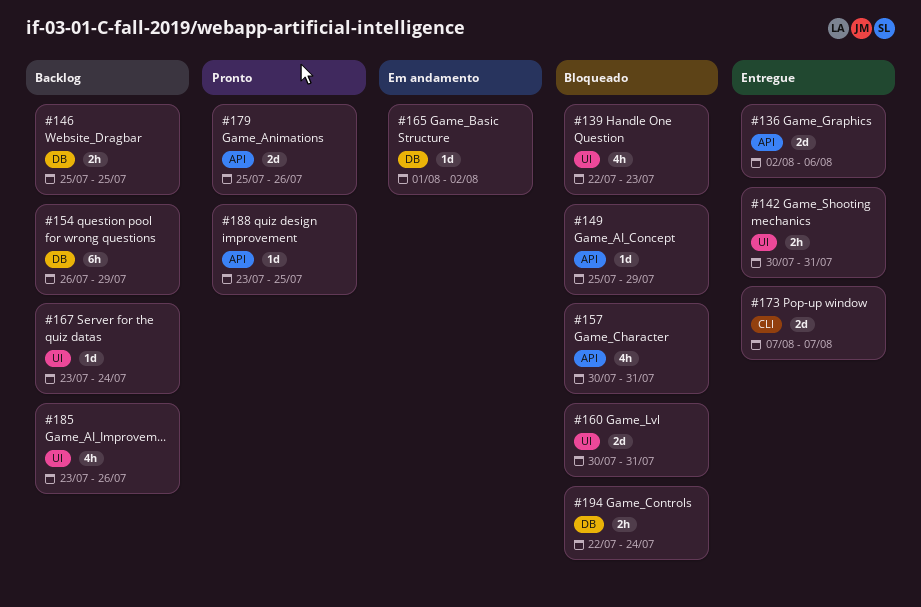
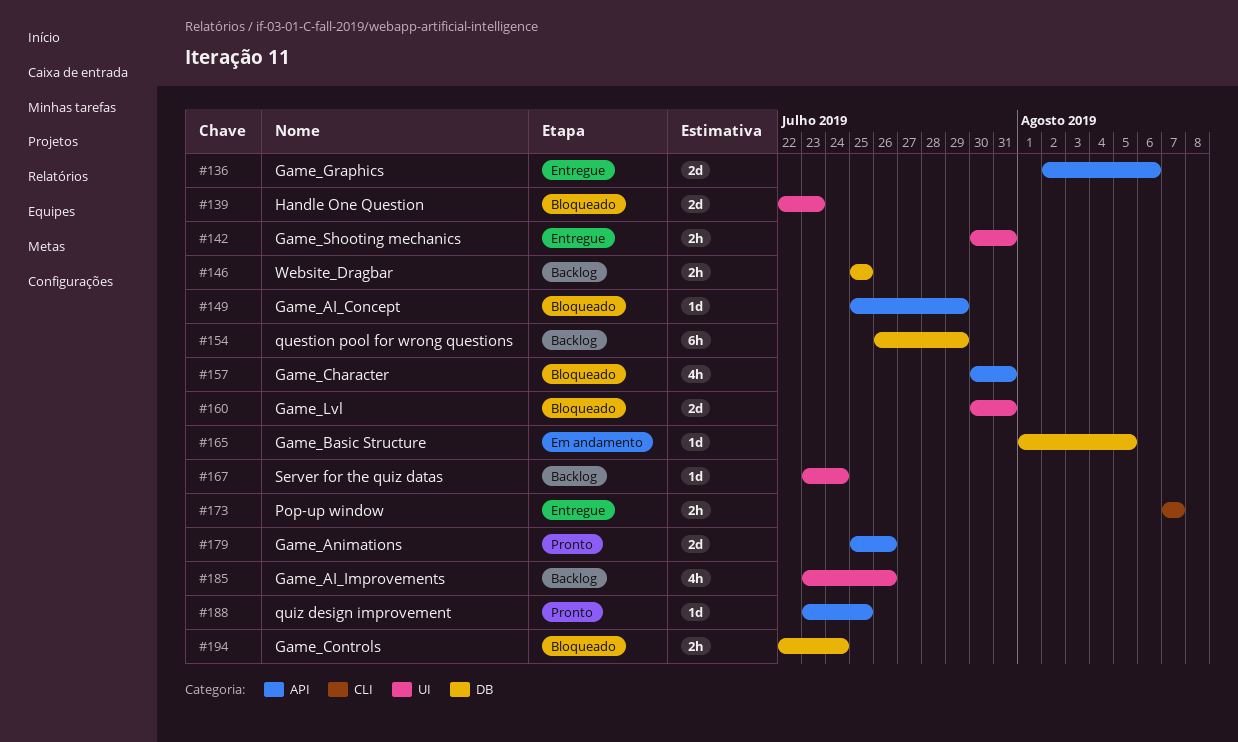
#139, estimate: 4h -> 2d
#165, due: Aug 2 -> Aug 5
#173, estimate: 2d -> 2h

